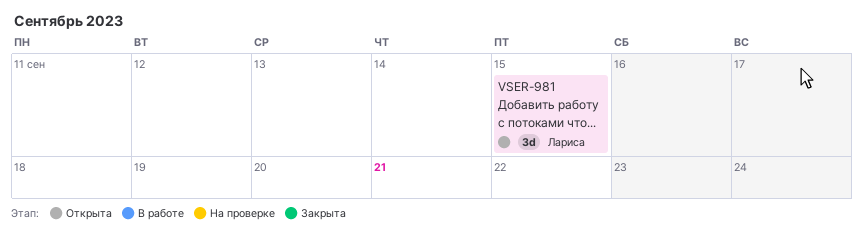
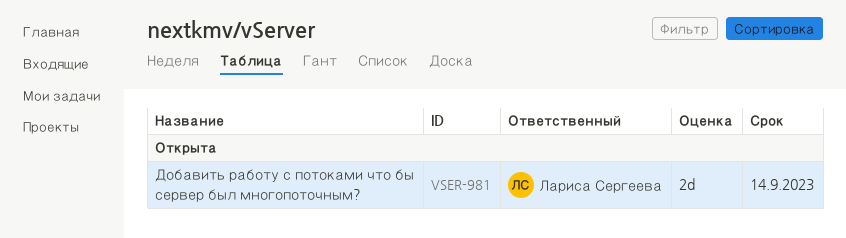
VSER-981, estimate: 3d -> 2d
VSER-981, due: Sep 15 -> Sep 14

